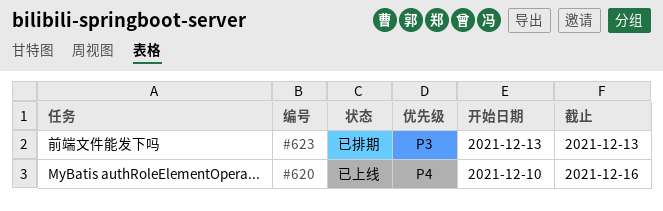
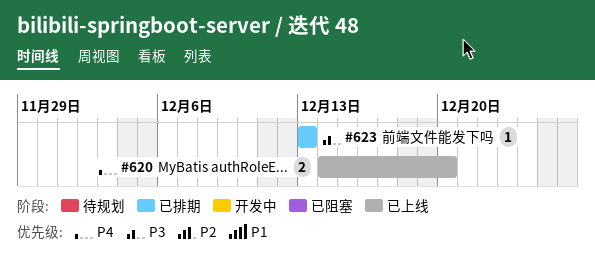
#620, start: Dec 10 -> Dec 14
#620, due: Dec 16 -> Dec 20

